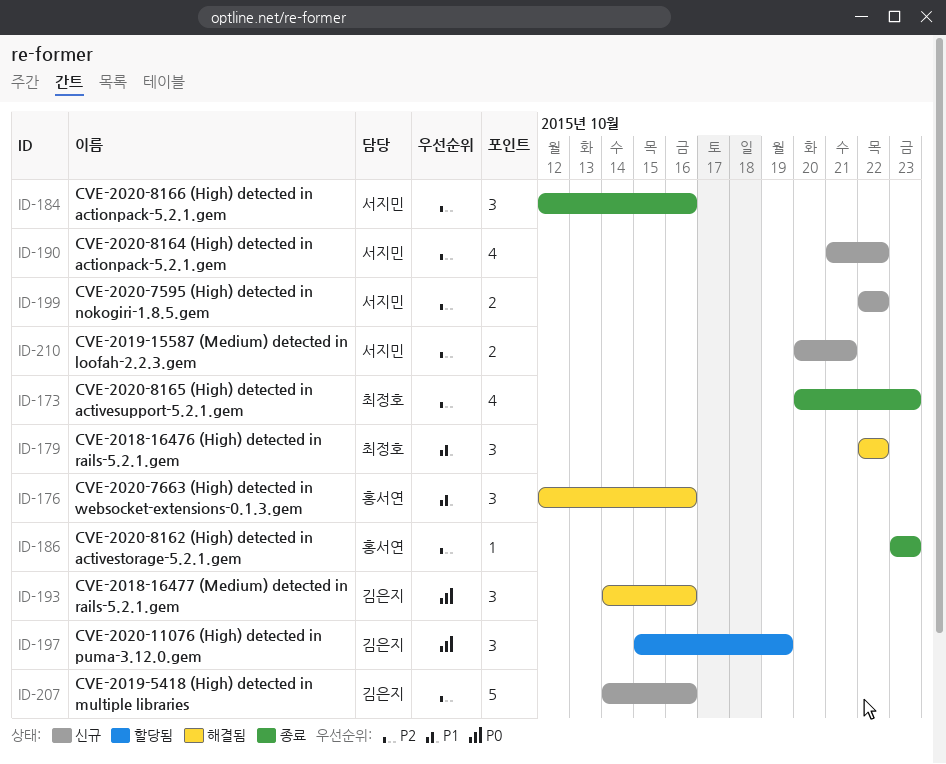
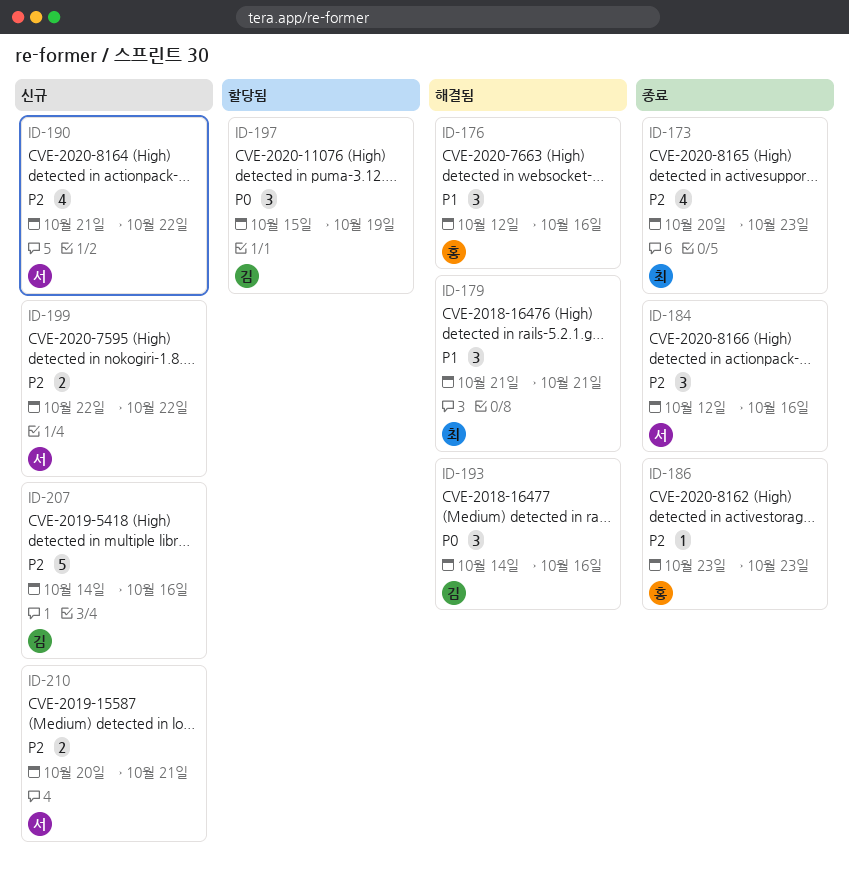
ID-179, start: Oct 22 -> Oct 21
ID-179, due: Oct 22 -> Oct 21

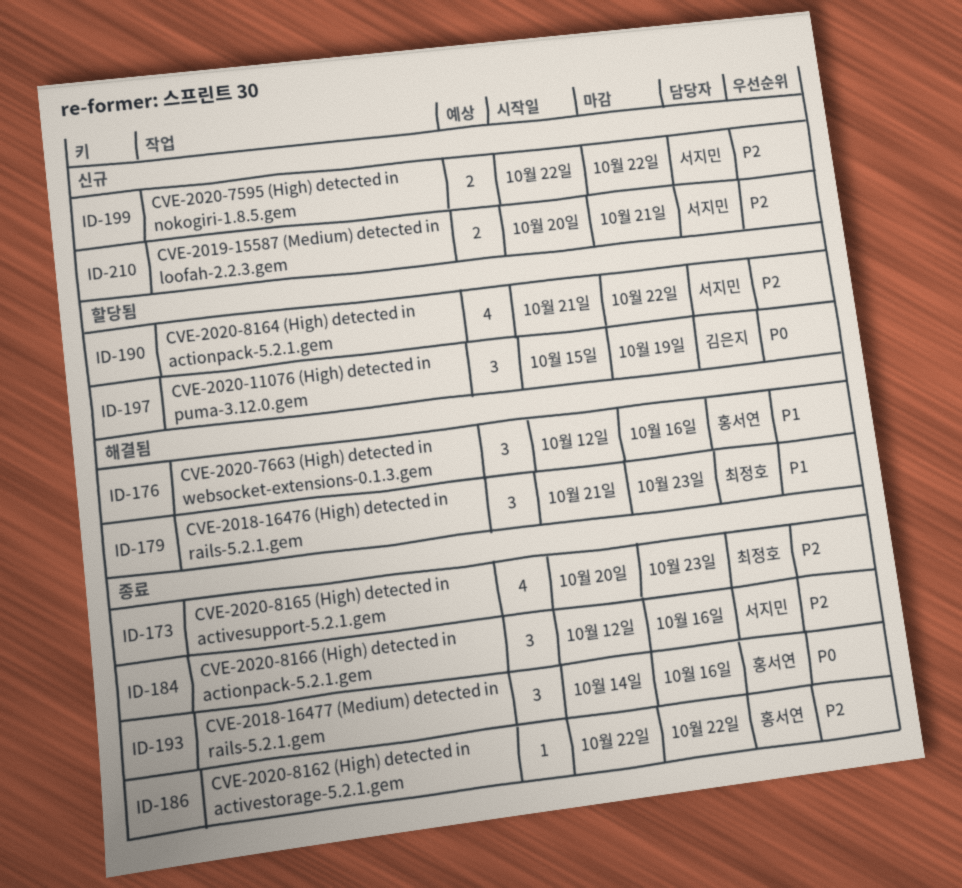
ID-179, due: Oct 21 -> Oct 23
ID-186, start: Oct 23 -> Oct 22
ID-186, due: Oct 23 -> Oct 22
ID-190, status: 신규 -> 할당됨
ID-193, status: 해결됨 -> 종료
ID-193, owner: 김은지 -> 홍서연
ID-207: present -> none

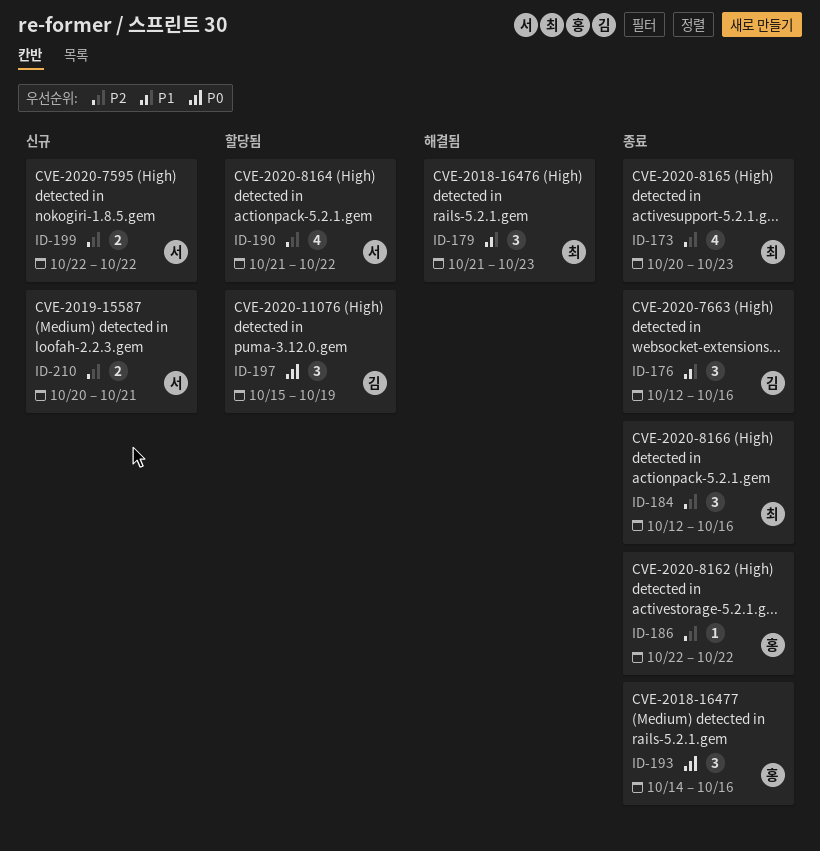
ID-176, status: 해결됨 -> 종료
ID-176, owner: 홍서연 -> 김은지
ID-184, owner: 서지민 -> 최정호

